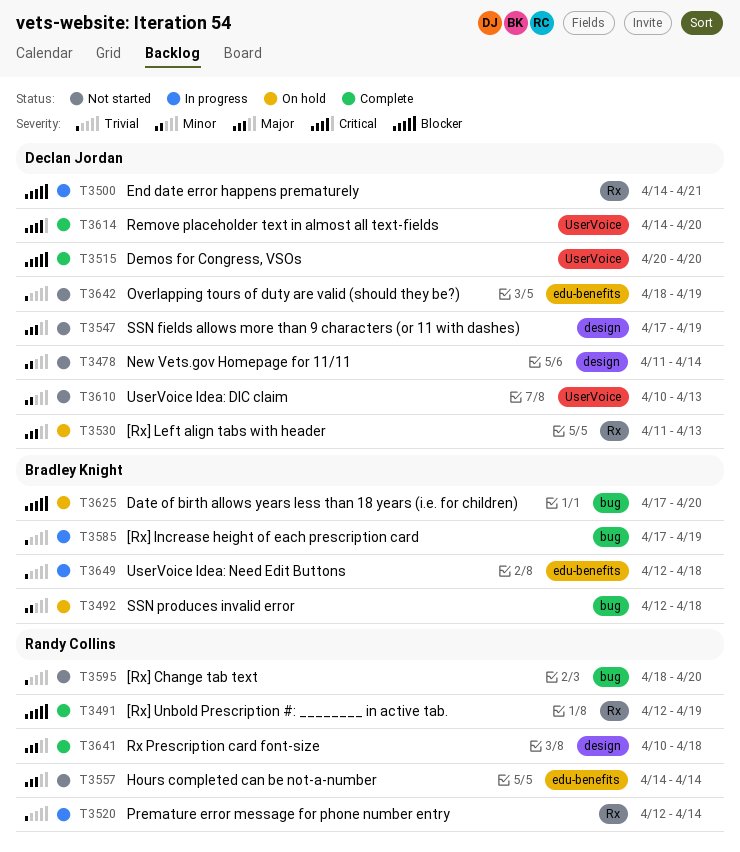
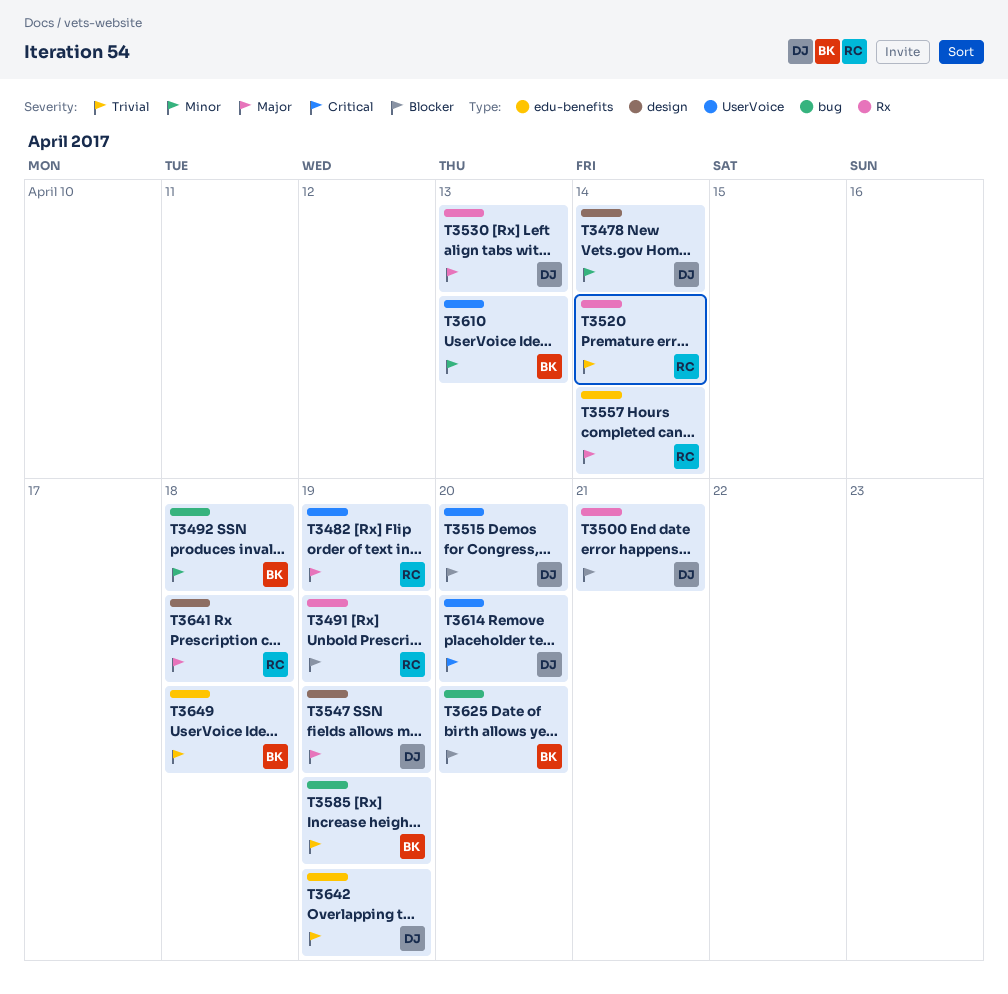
T3482: none -> present
T3595: present -> none
T3610, owner: Declan Jordan -> Bradley Knight

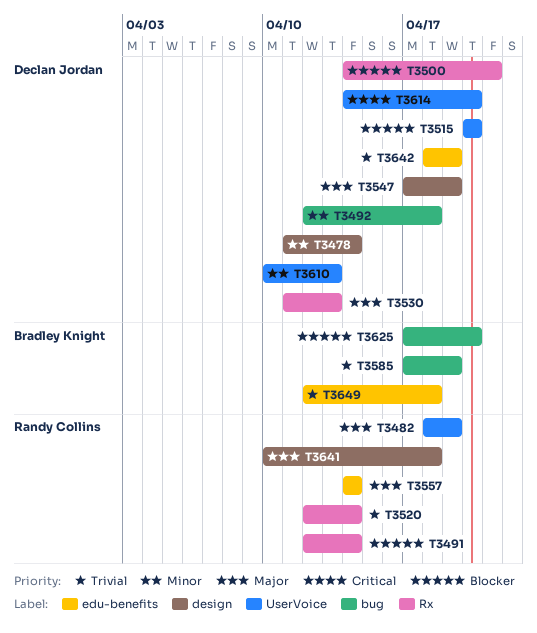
T3491, due: Apr 19 -> Apr 14
T3492, owner: Bradley Knight -> Declan Jordan
T3610, owner: Bradley Knight -> Declan Jordan

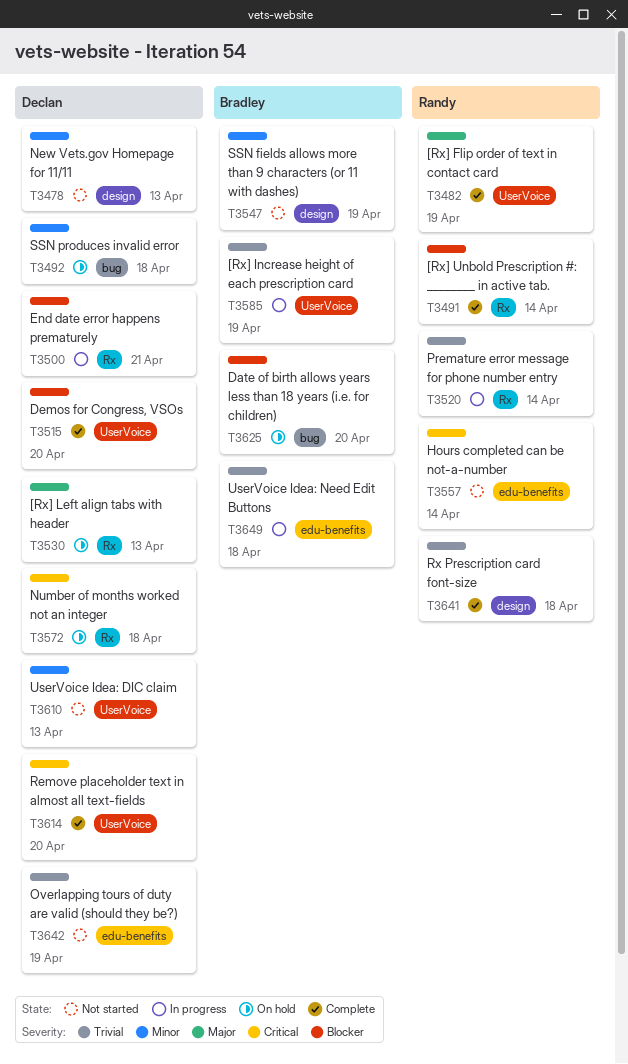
T3478, due: Apr 14 -> Apr 13
T3547, owner: Declan Jordan -> Bradley Knight
T3547, priority: Major -> Minor
T3557, priority: Major -> Critical
T3572: none -> present
T3585, label: bug -> UserVoice
T3641, priority: Major -> Trivial

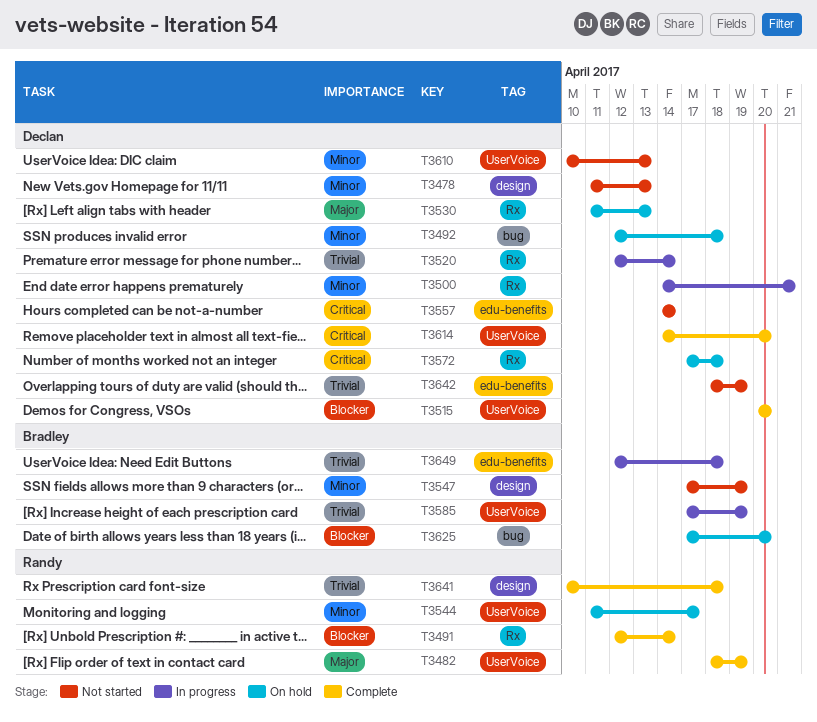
T3500, priority: Blocker -> Minor
T3520, owner: Randy -> Declan
T3544: none -> present
T3557, owner: Randy -> Declan

